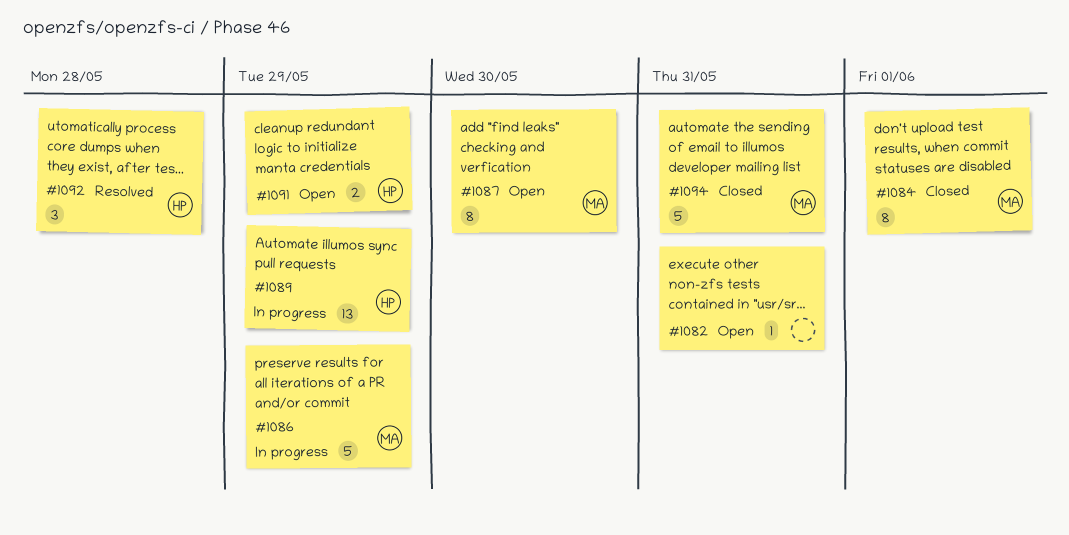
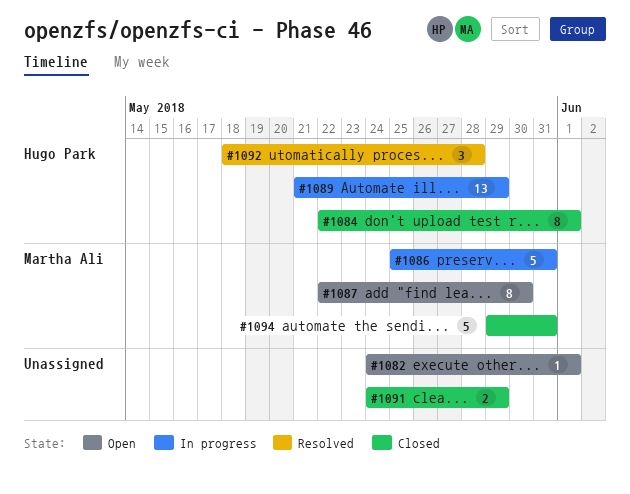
#1082, due: May 31 -> Jun 1
#1084, owner: Martha Ali -> Hugo Park
#1086, due: May 29 -> May 31
#1091, status: Open -> Closed
#1091, owner: Hugo Park -> none

